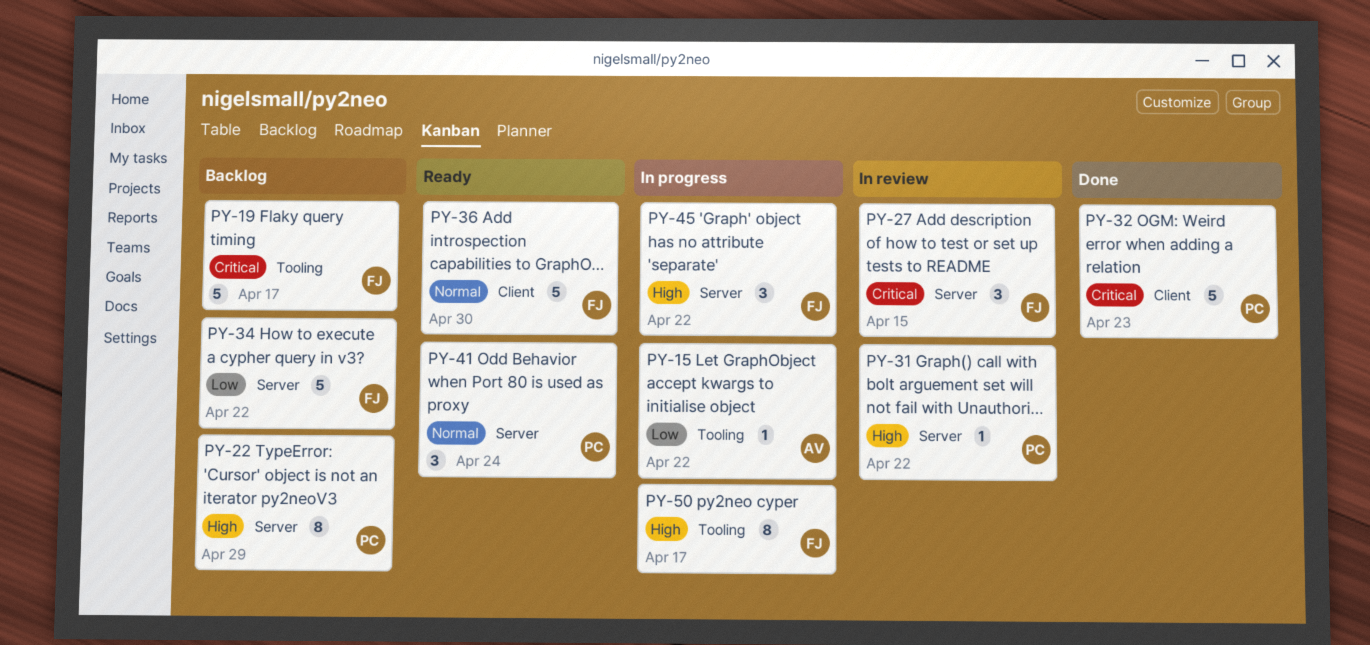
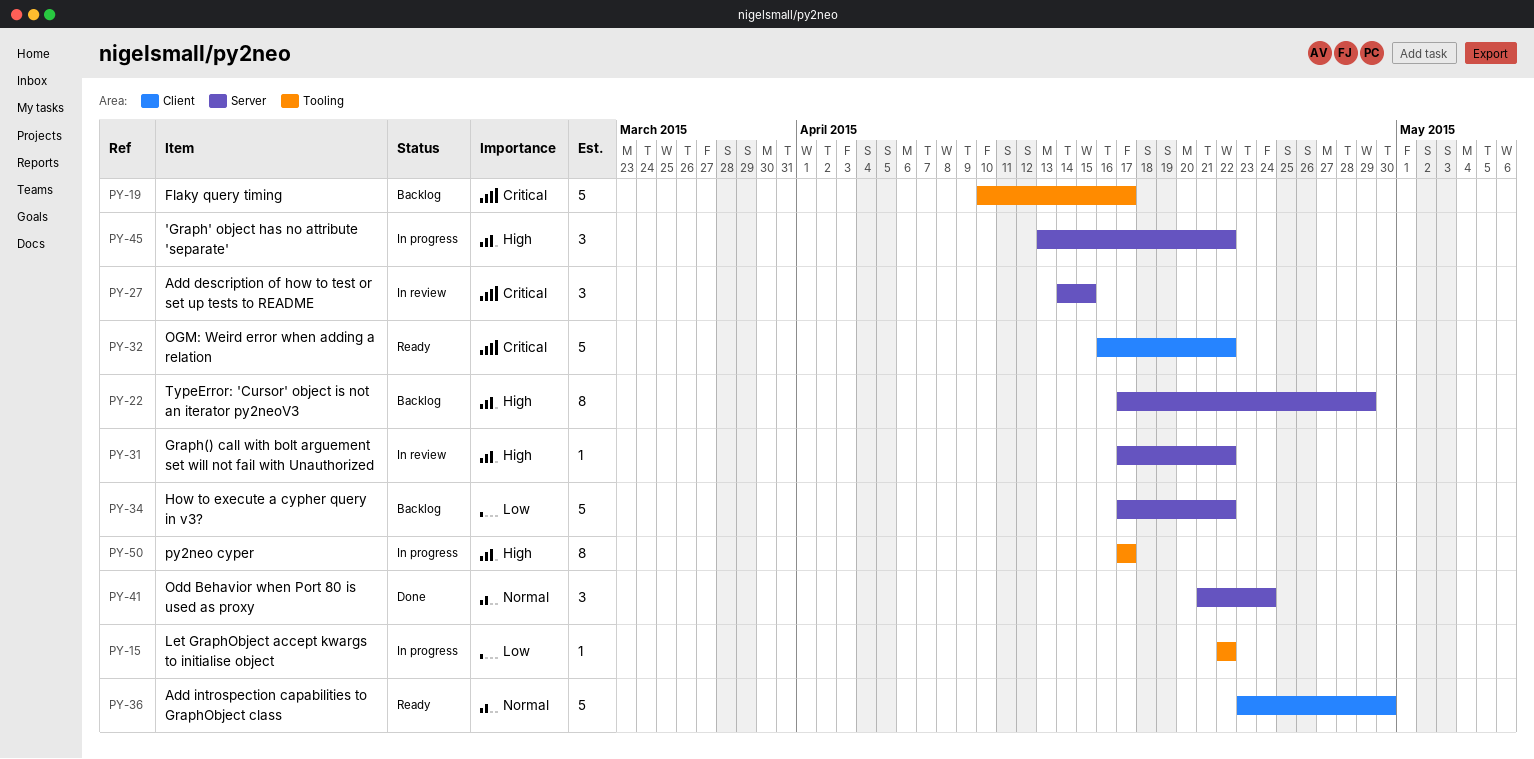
PY-32, status: Done -> Ready
PY-32, due: Apr 23 -> Apr 22
PY-41, status: Ready -> Done

